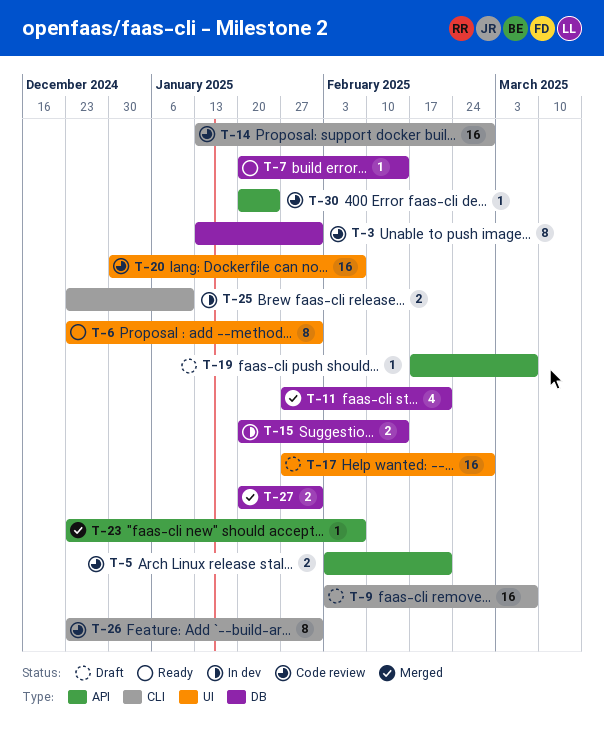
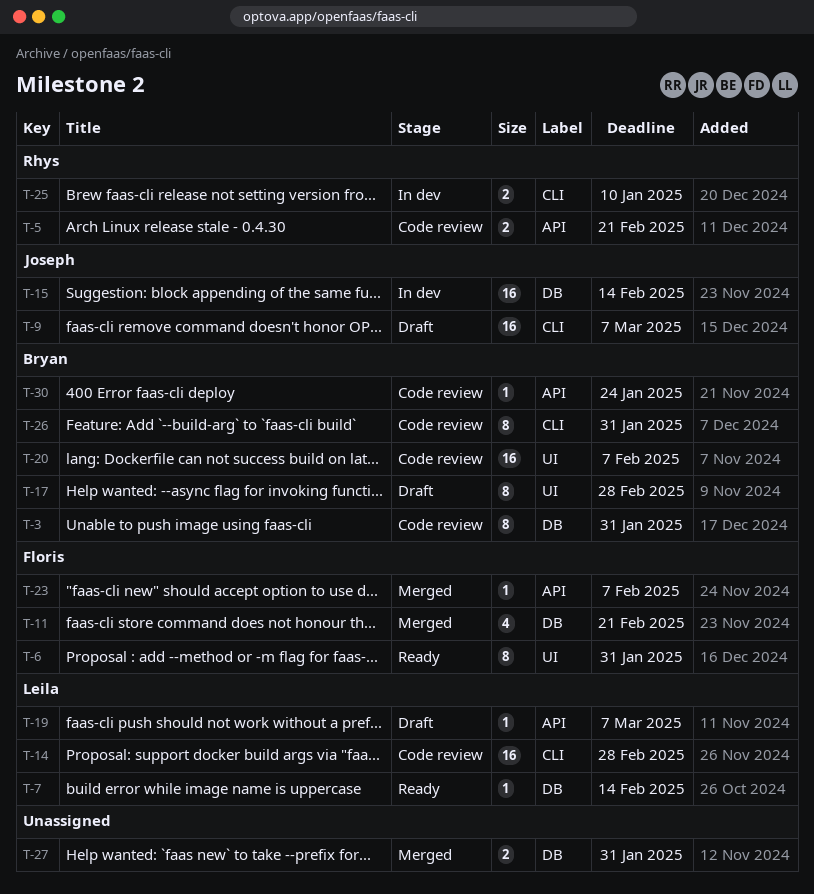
T-15, estimate: 2 -> 16
T-17, estimate: 16 -> 8

